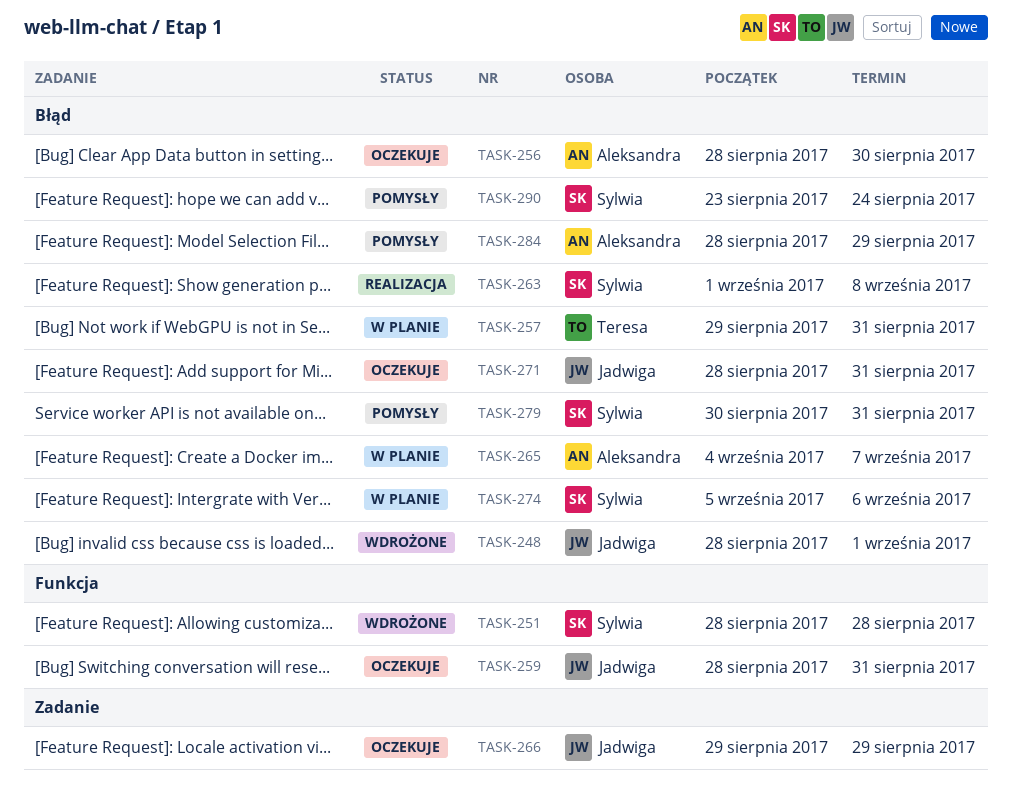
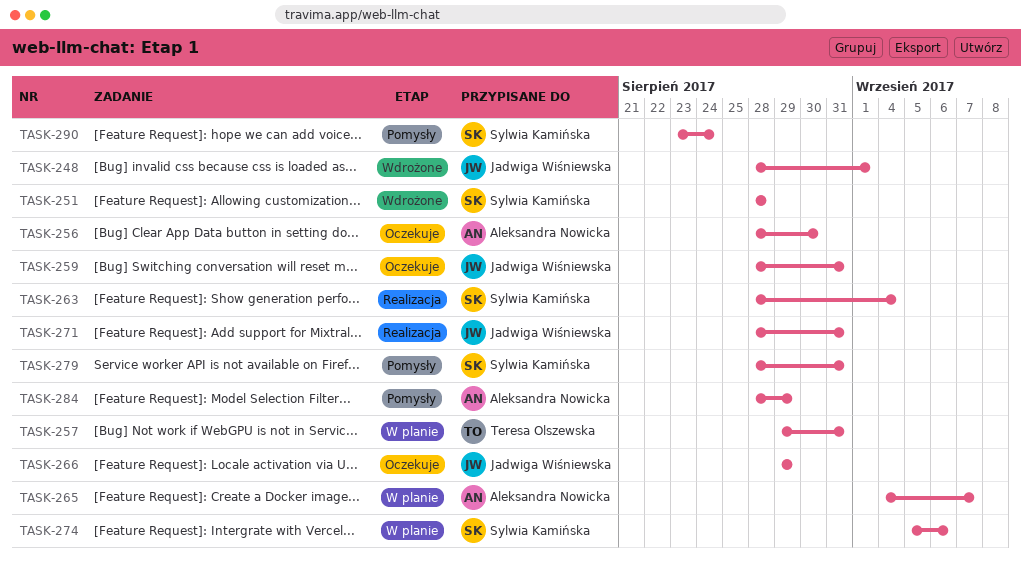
TASK-263, start: Sep 1 -> Aug 28
TASK-263, due: Sep 8 -> Sep 4
TASK-271, status: Oczekuje -> Realizacja
TASK-279, start: Aug 30 -> Aug 28

